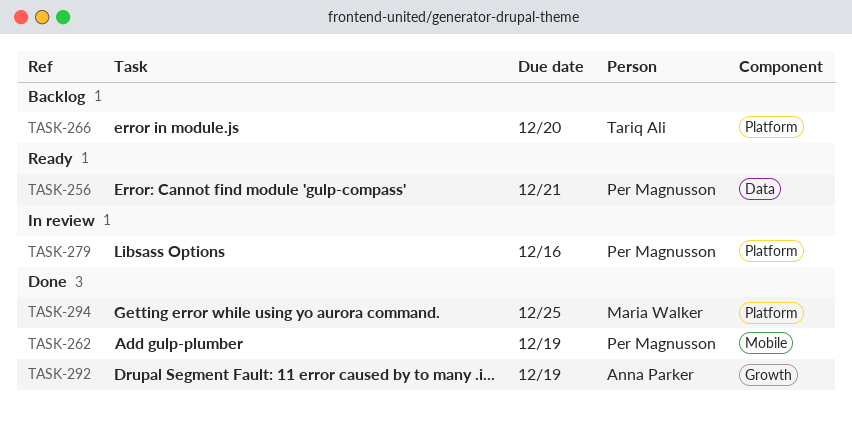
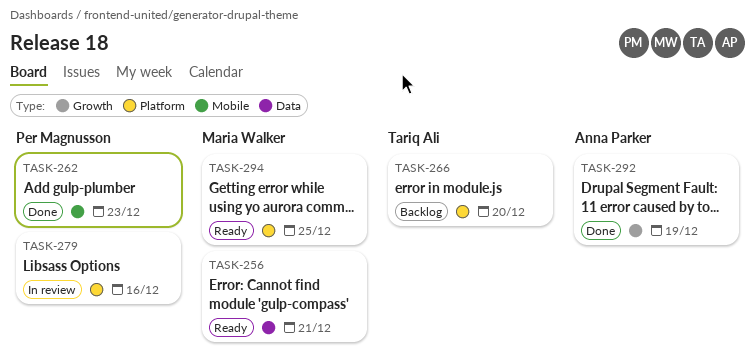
TASK-256, owner: Per Magnusson -> Maria Walker
TASK-262, due: Dec 19 -> Dec 23
TASK-294, status: Done -> Ready

